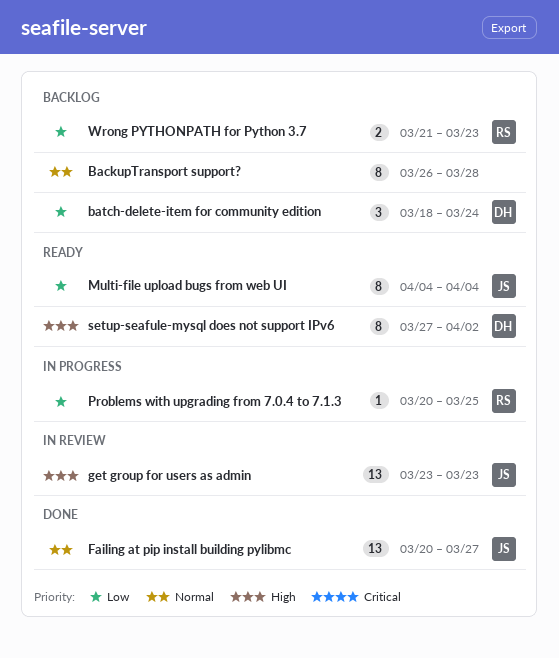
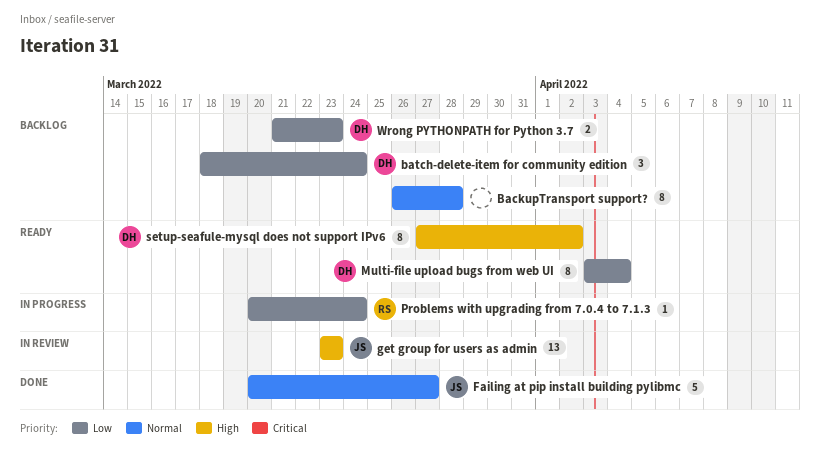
Failing at pip install building pylibmc, estimate: 13 -> 5
Multi-file upload bugs from web UI, owner: JS -> DH
Multi-file upload bugs from web UI, start: Apr 4 -> Apr 3
Problems with upgrading from 7.0.4 to 7.1.3, due: Mar 25 -> Mar 24
Wrong PYTHONPATH for Python 3.7, owner: RS -> DH

